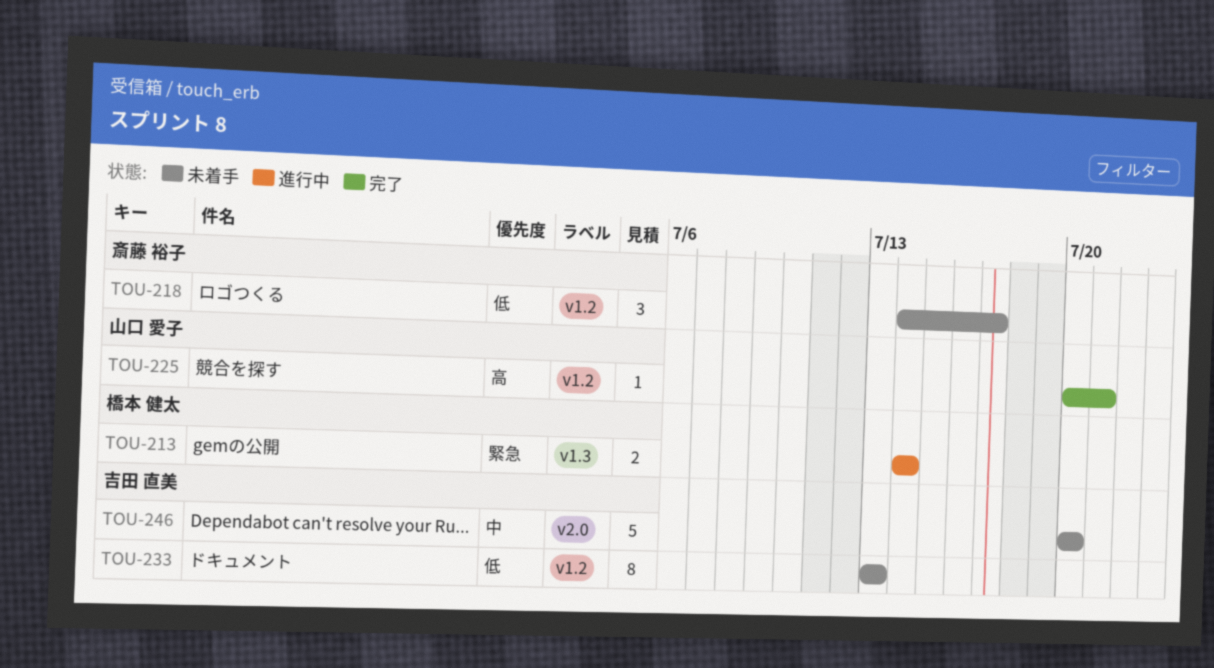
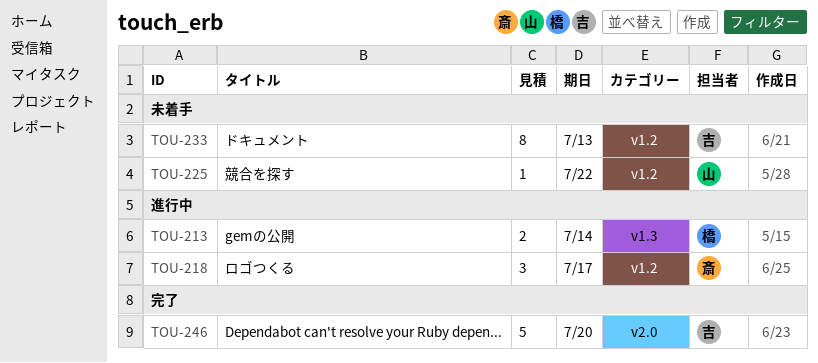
TOU-218, status: 未着手 -> 進行中
TOU-225, status: 完了 -> 未着手
TOU-225, due: Jul 21 -> Jul 22
TOU-246, status: 未着手 -> 完了

